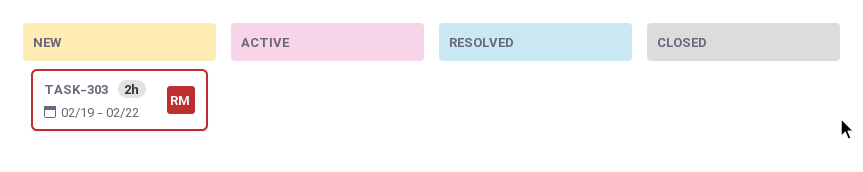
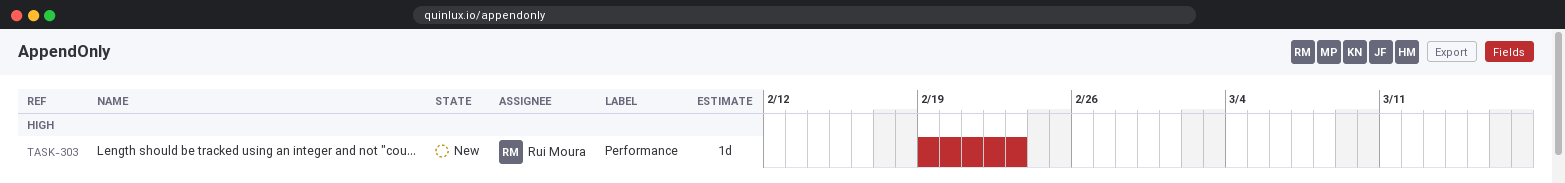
TASK-303, estimate: 2h -> 1d
TASK-303, due: Feb 22 -> Feb 23

